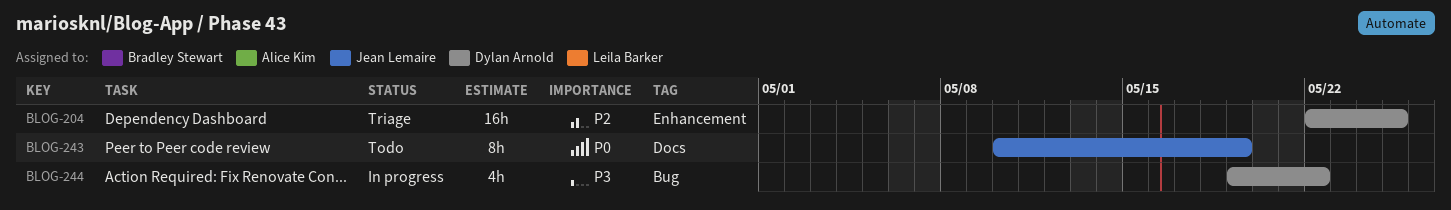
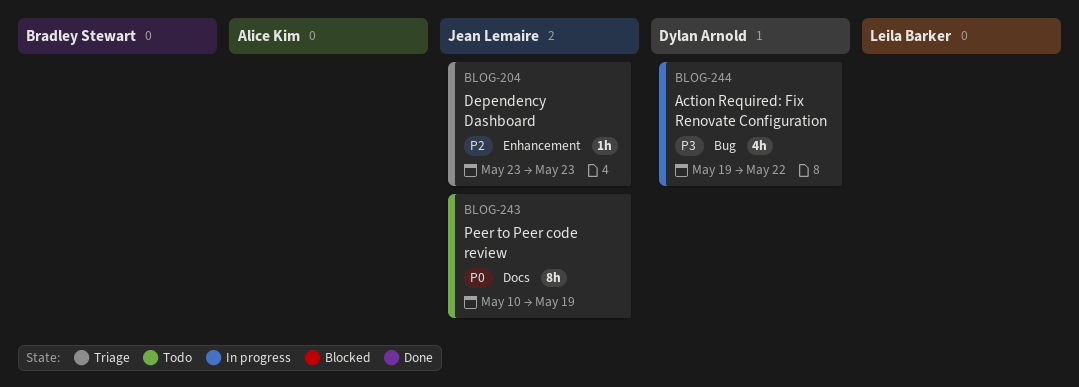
BLOG-204, owner: Dylan Arnold -> Jean Lemaire
BLOG-204, estimate: 16h -> 1h
BLOG-204, start: May 22 -> May 23
BLOG-204, due: May 25 -> May 23

